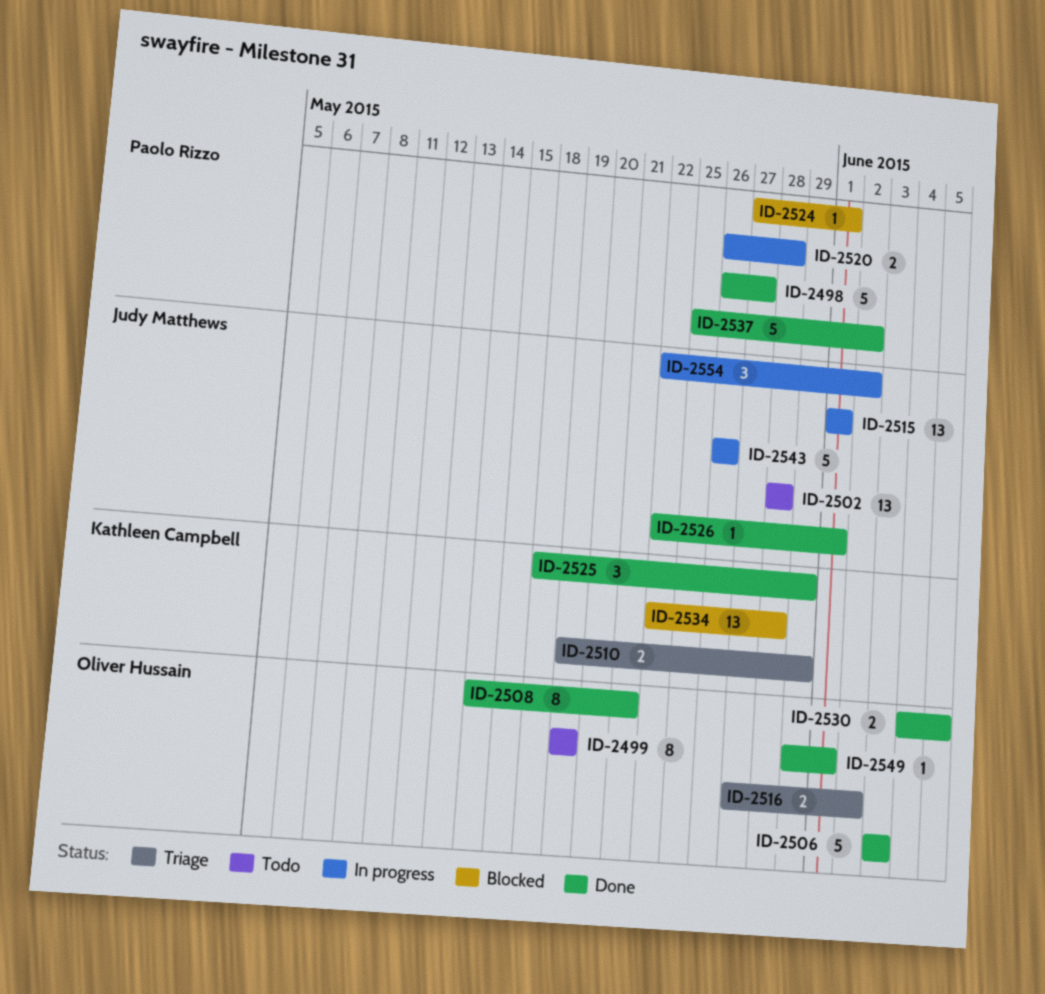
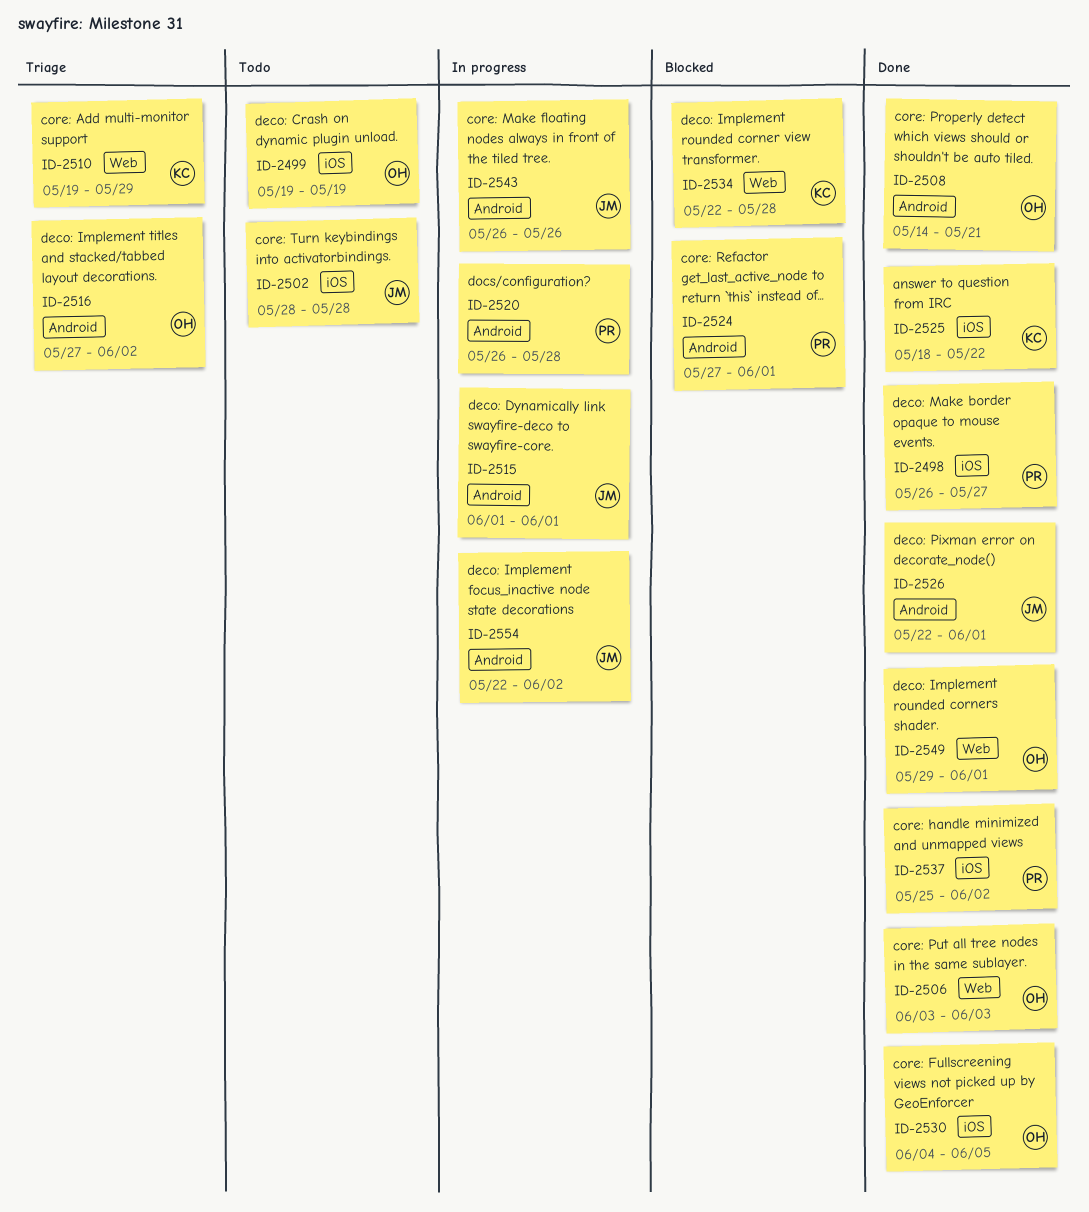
ID-2525, due: May 29 -> May 22

